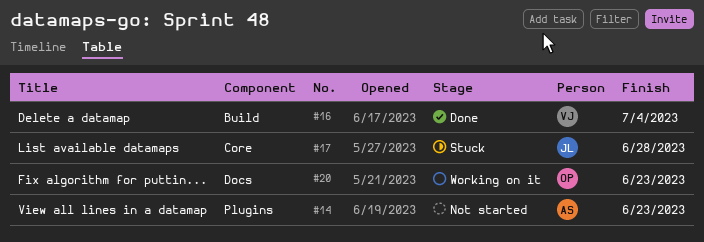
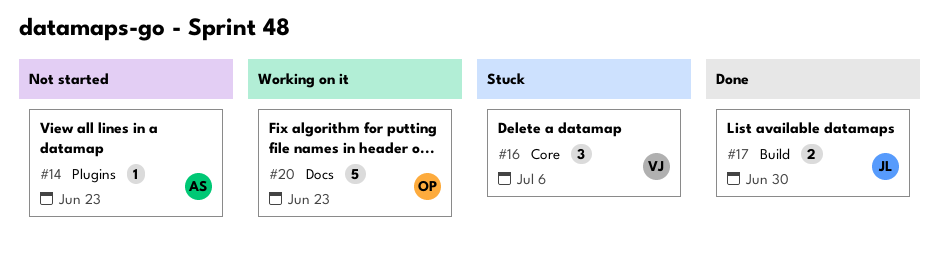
#16, status: Done -> Stuck
#16, label: Build -> Core
#16, due: Jul 4 -> Jul 6
#17, status: Stuck -> Done
#17, label: Core -> Build
#17, due: Jun 28 -> Jun 30

